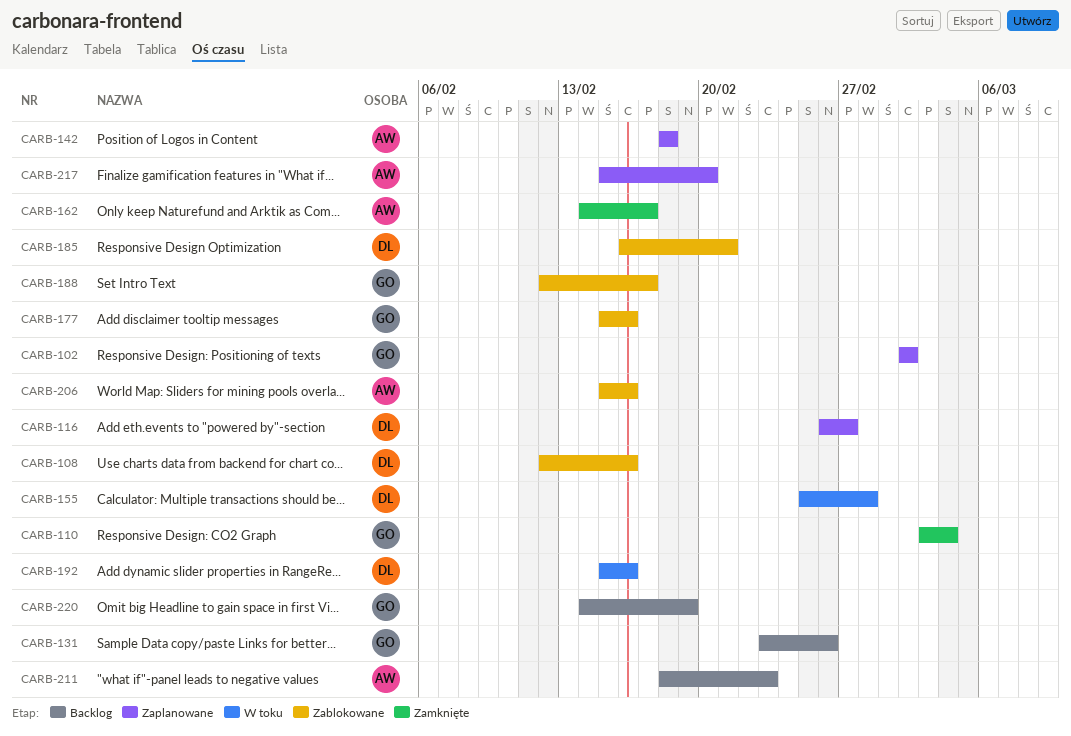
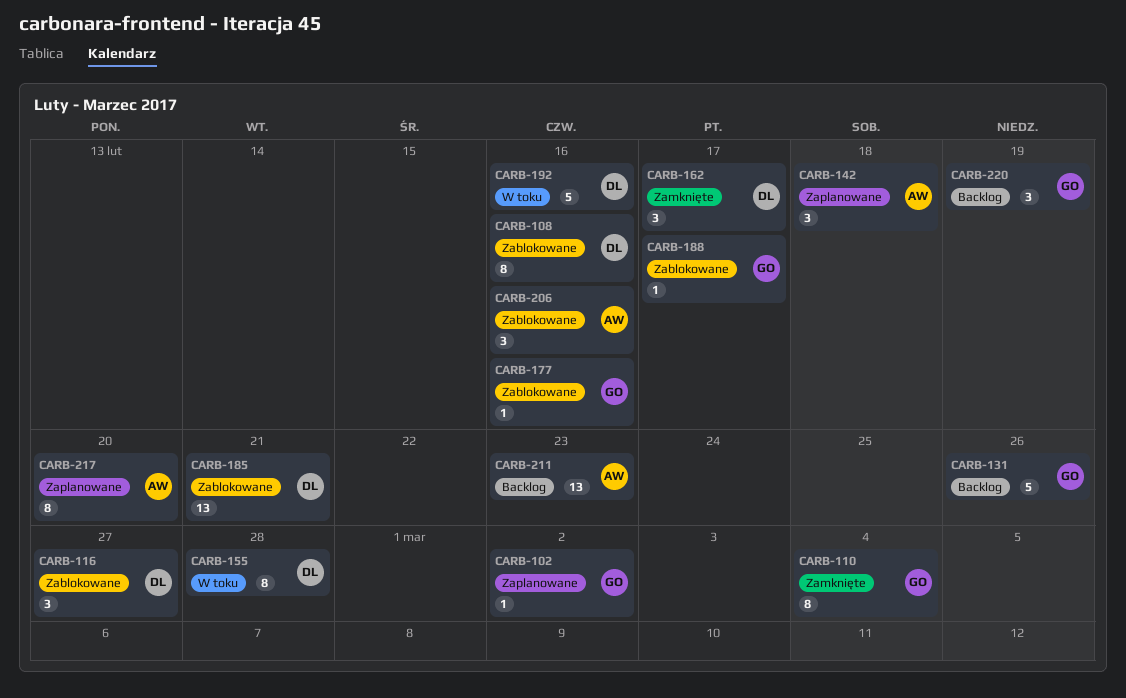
CARB-116, status: Zaplanowane -> Zablokowane
CARB-162, owner: AW -> DL

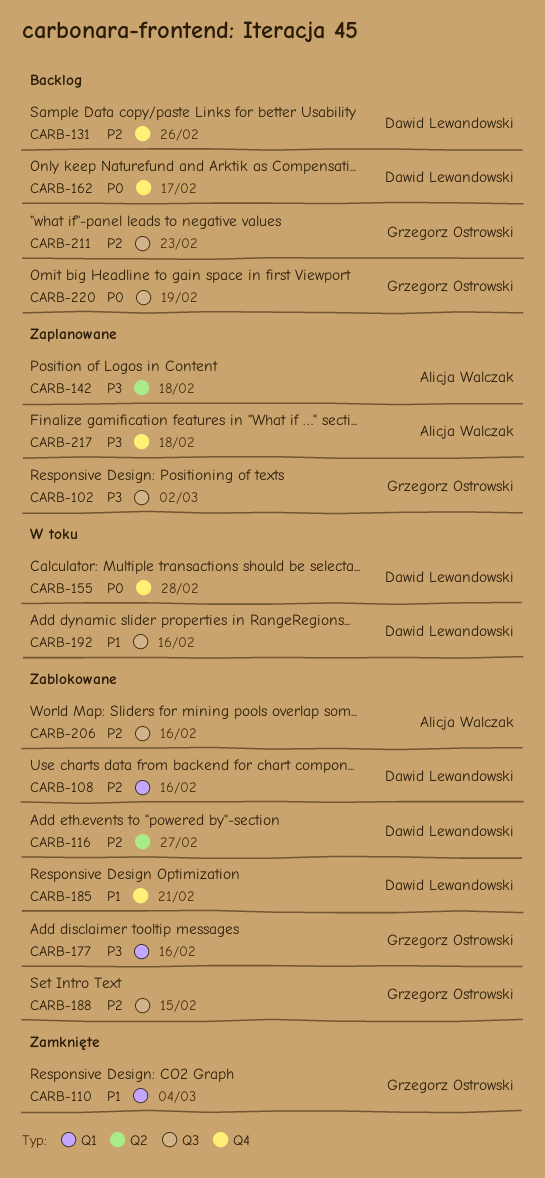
CARB-131, owner: Grzegorz Ostrowski -> Dawid Lewandowski
CARB-162, status: Zamknięte -> Backlog
CARB-188, due: Feb 17 -> Feb 15
CARB-211, owner: Alicja Walczak -> Grzegorz Ostrowski
CARB-217, due: Feb 20 -> Feb 18

